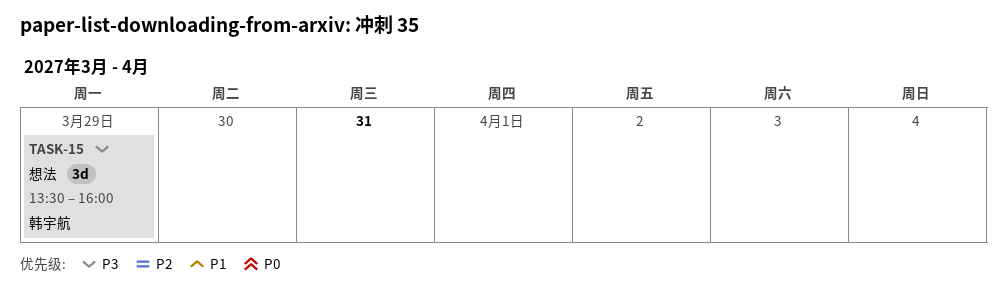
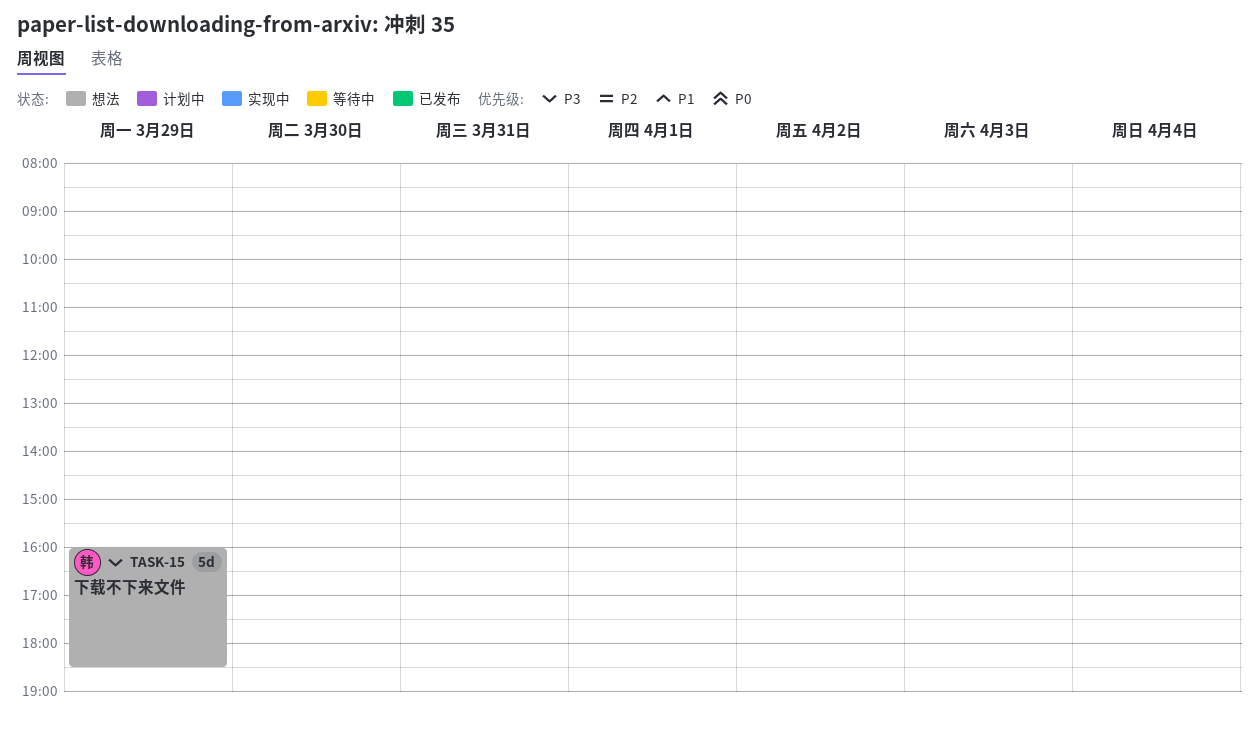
TASK-15, estimate: 3d -> 5d
TASK-15, begins: 13:30 -> 16:00
TASK-15, ends: 16:00 -> 18:30

